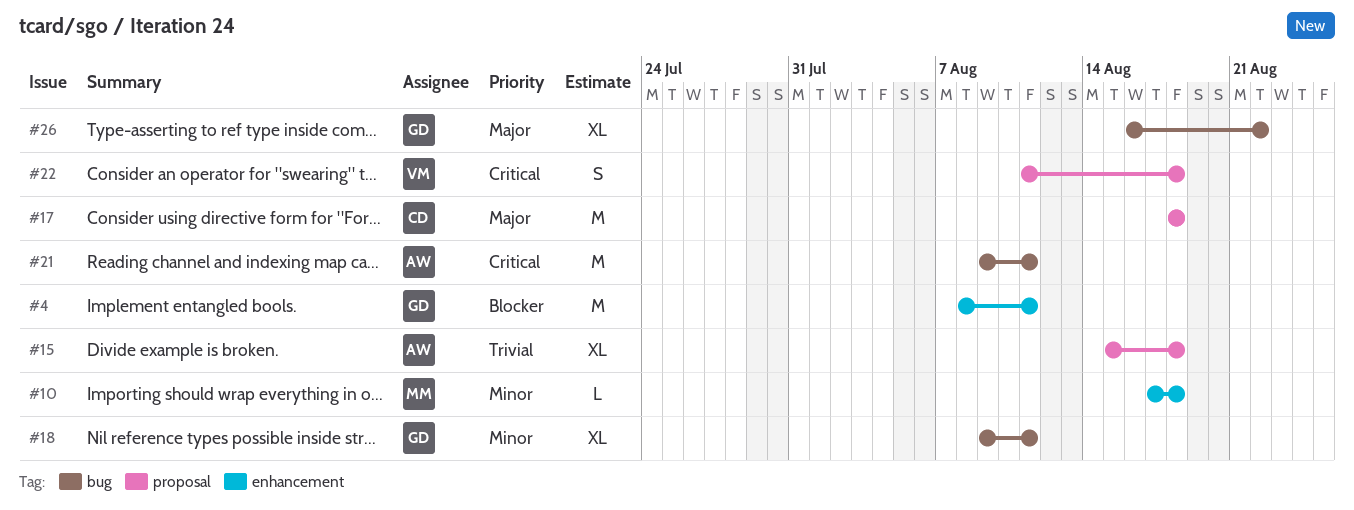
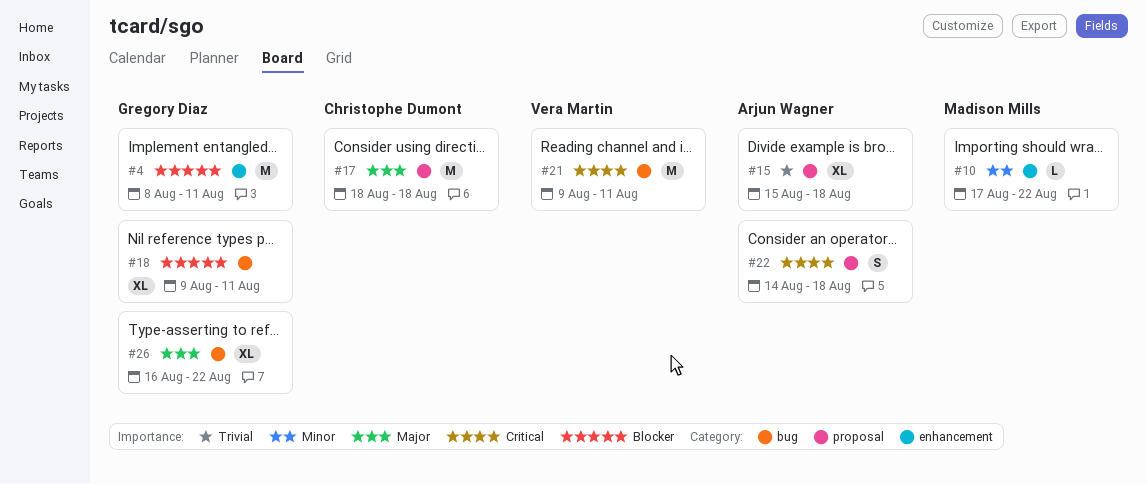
#10, due: Aug 18 -> Aug 22
#18, priority: Minor -> Blocker
#21, owner: Arjun Wagner -> Vera Martin
#22, owner: Vera Martin -> Arjun Wagner
#22, start: Aug 11 -> Aug 14

